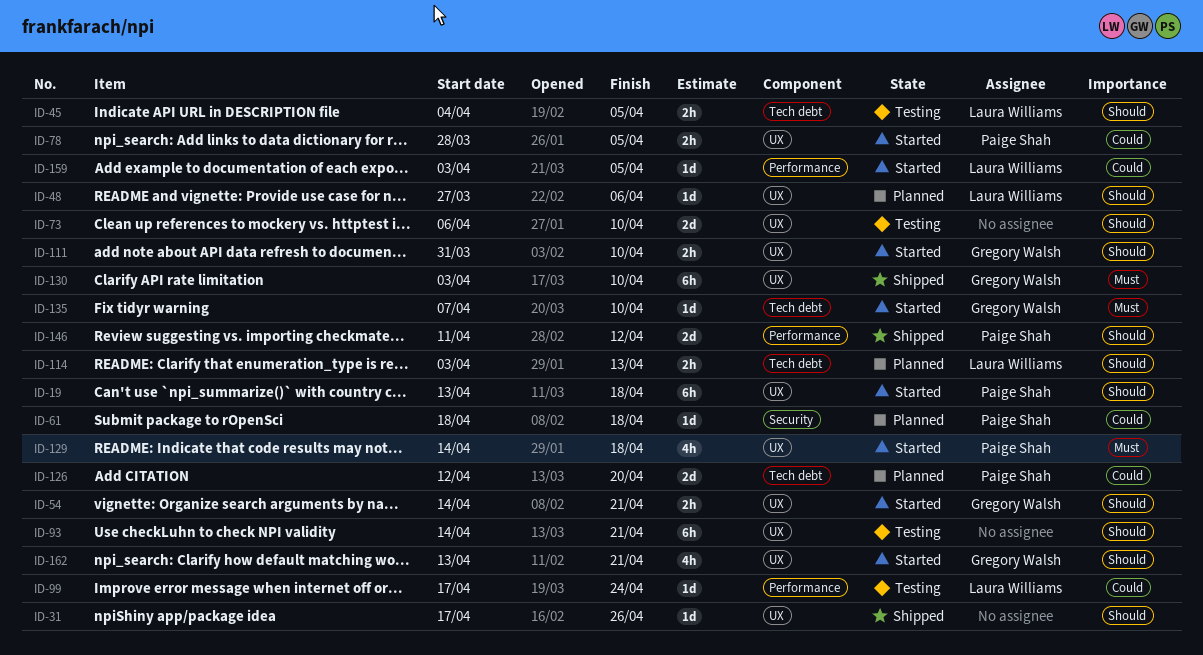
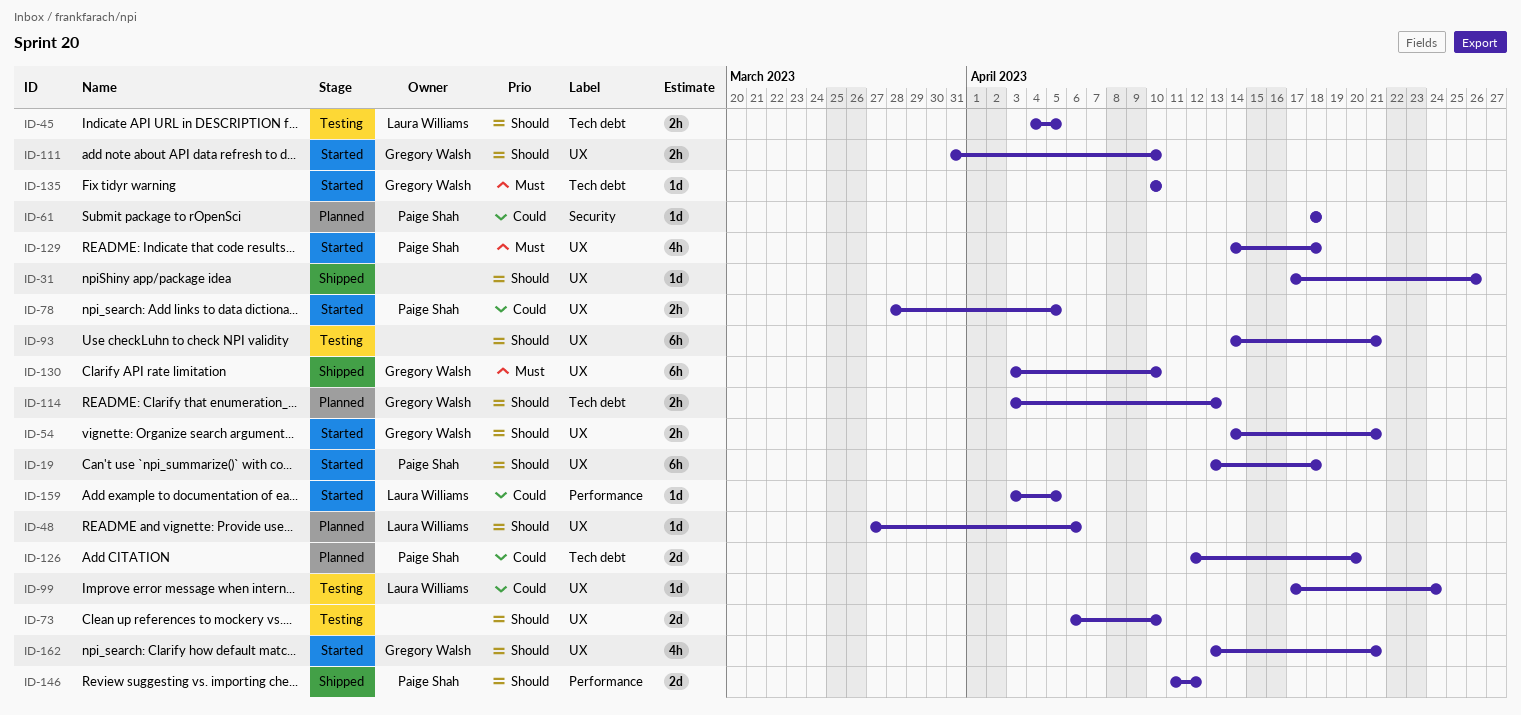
ID-99, label: Performance -> UX
ID-114, owner: Laura Williams -> Gregory Walsh
ID-135, start: Apr 7 -> Apr 10

